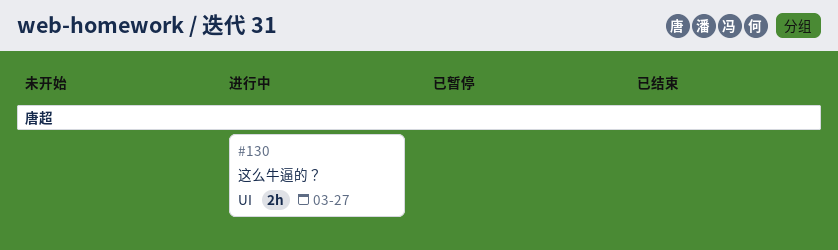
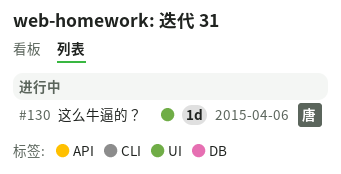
#130, estimate: 2h -> 1d
#130, due: Mar 27 -> Apr 6

